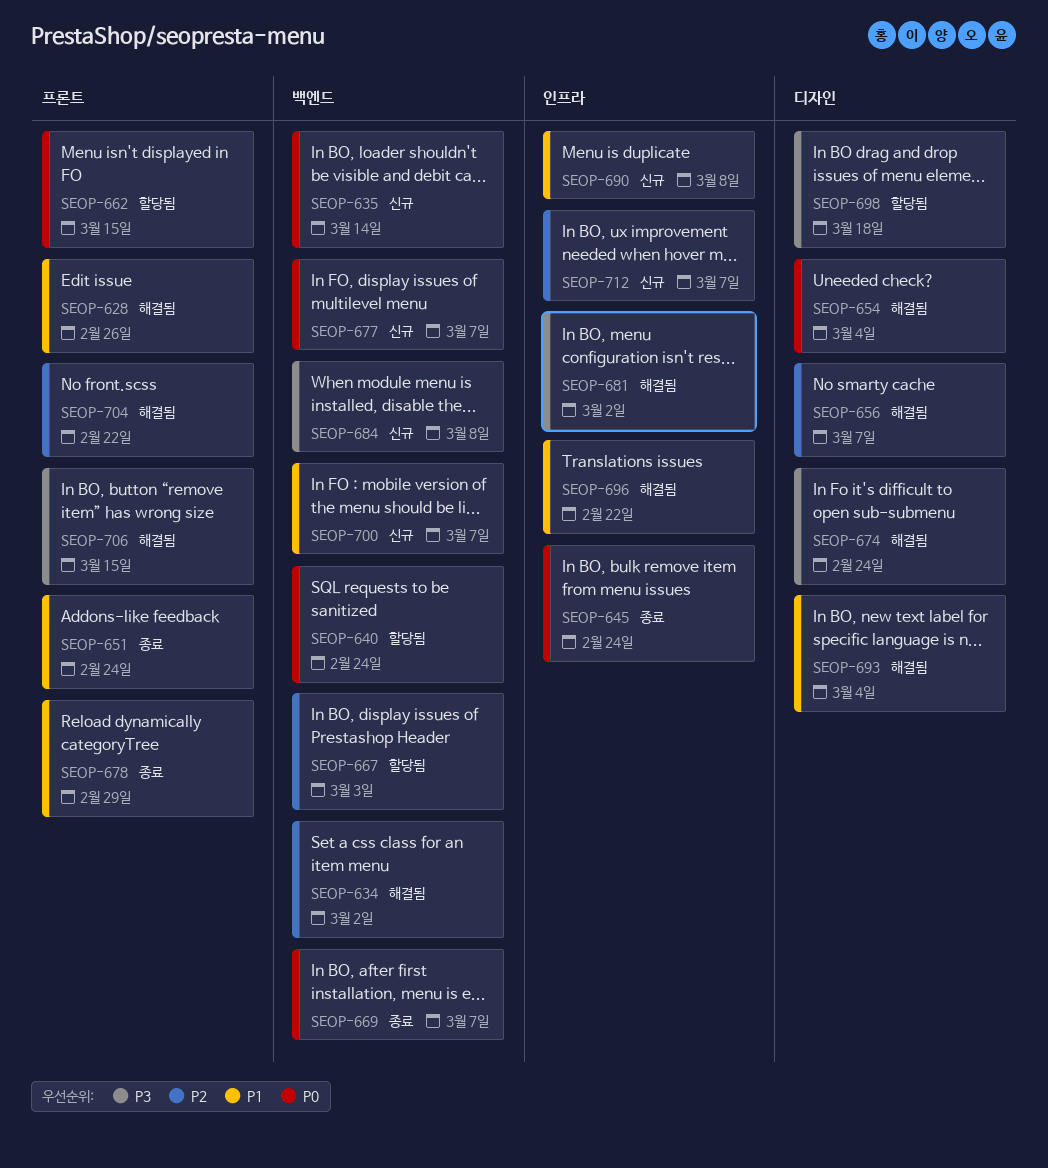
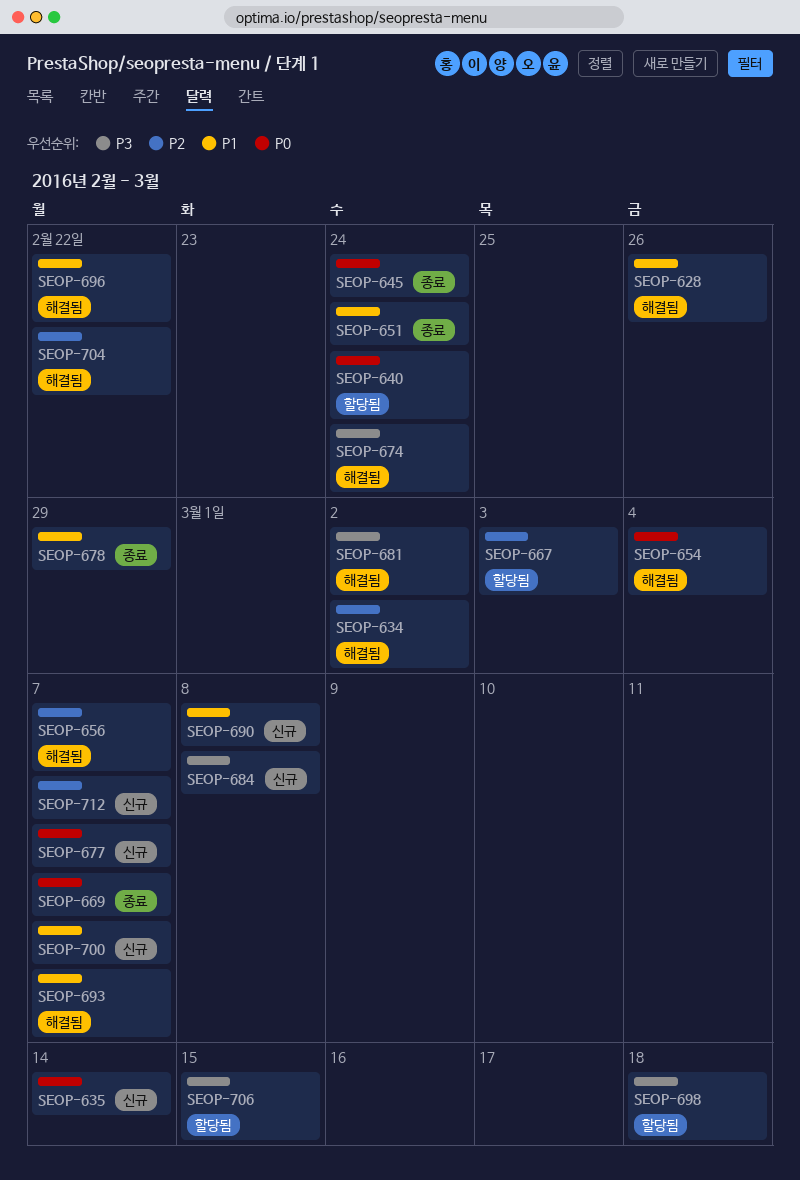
SEOP-662: present -> none
SEOP-693, due: Mar 4 -> Mar 7
SEOP-706, status: 해결됨 -> 할당됨

